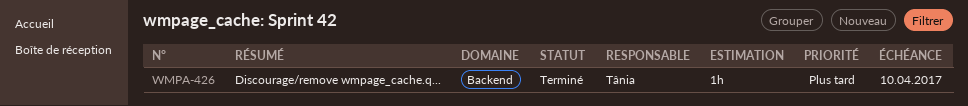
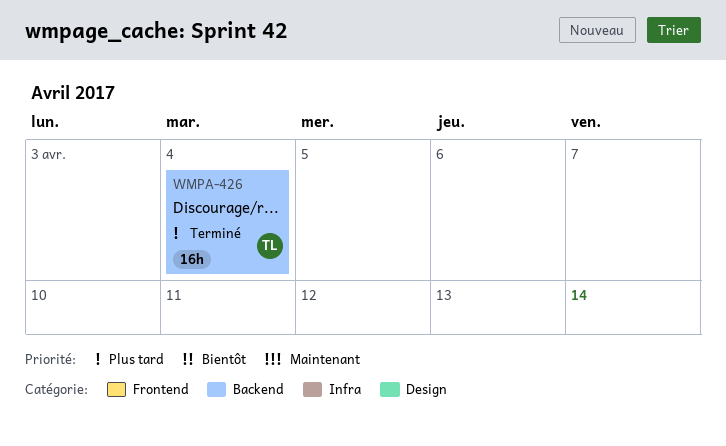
WMPA-426, estimate: 1h -> 16h
WMPA-426, due: Apr 10 -> Apr 4

